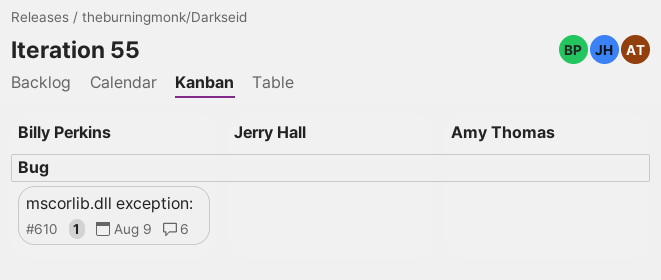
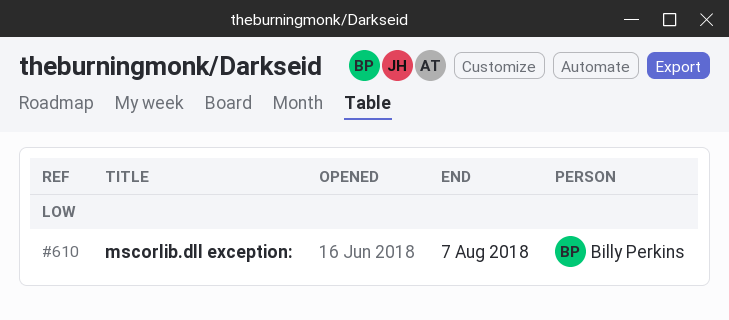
#610, due: Aug 9 -> Aug 7

